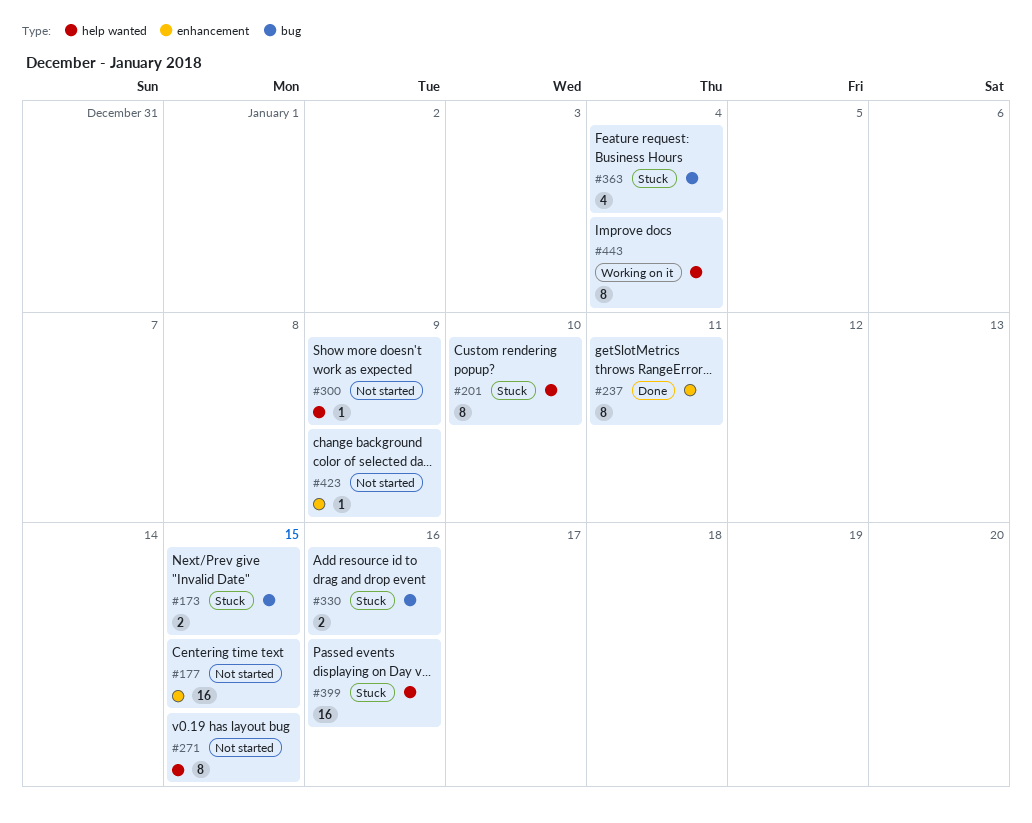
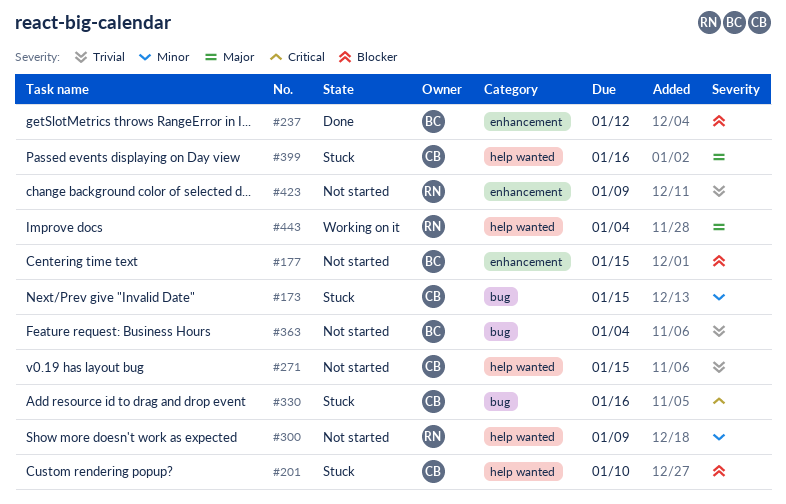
#237, due: Jan 11 -> Jan 12
#363, status: Stuck -> Not started

